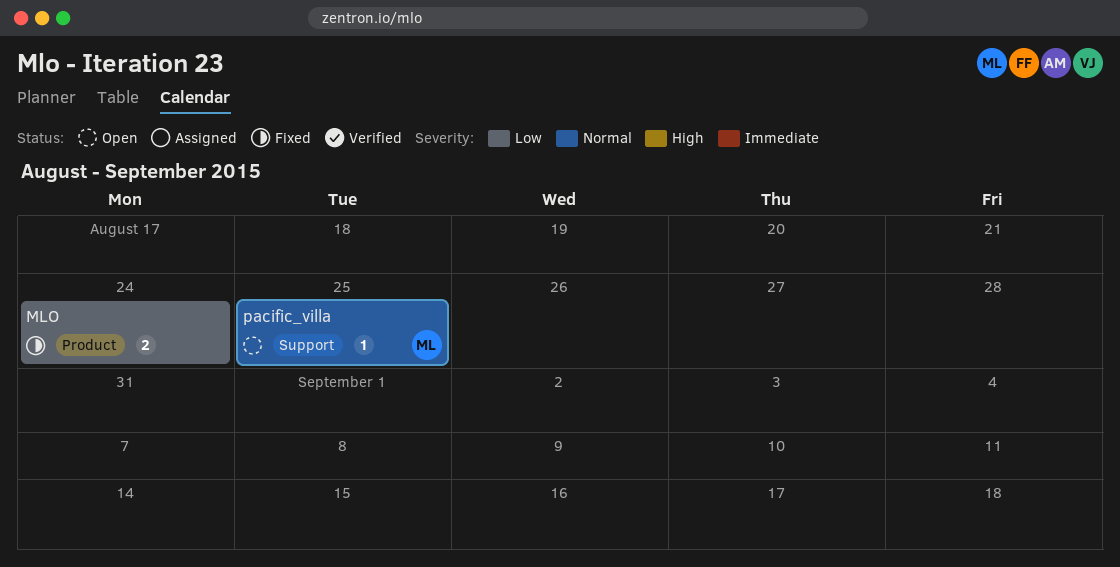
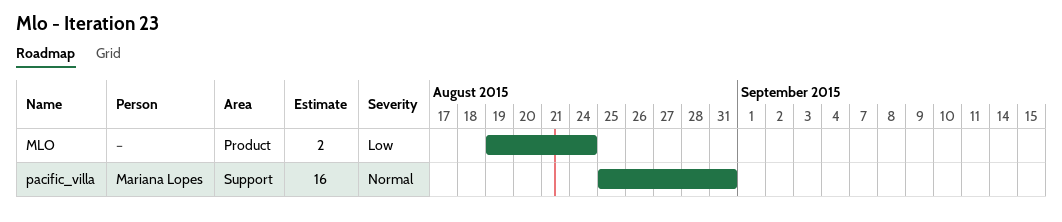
pacific_villa, estimate: 1 -> 16
pacific_villa, due: Aug 25 -> Aug 31

